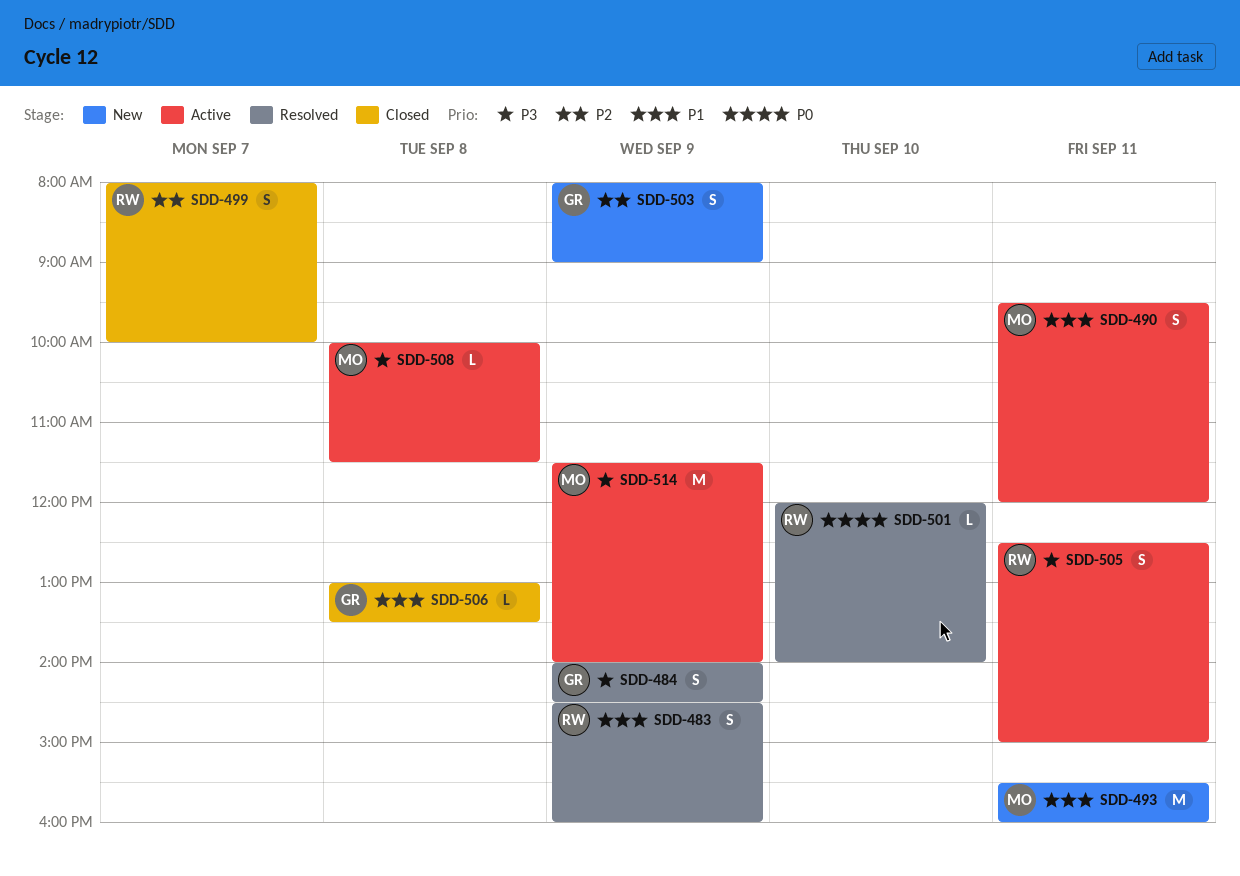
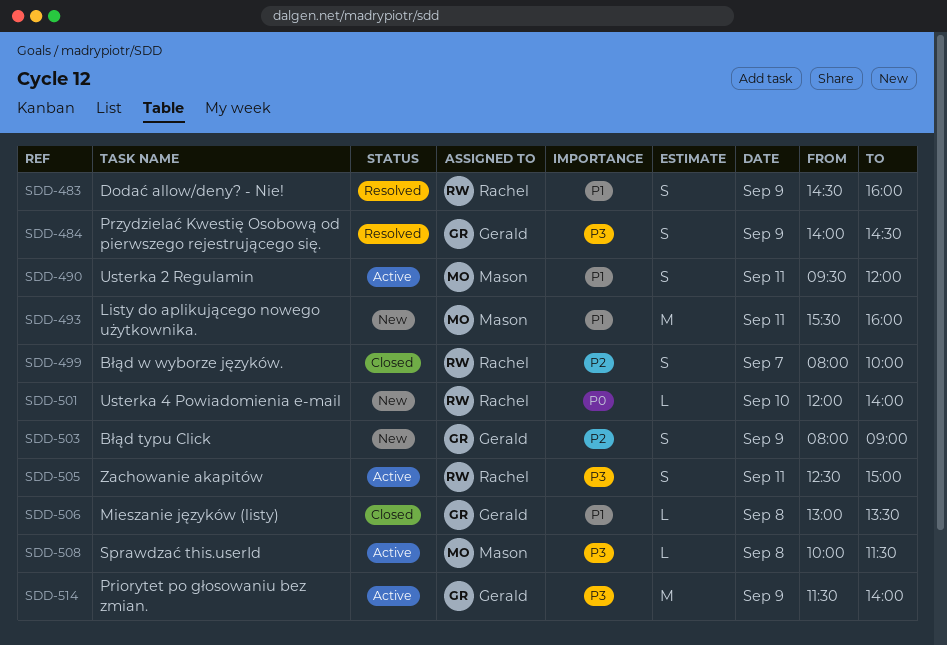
SDD-501, status: Resolved -> New
SDD-514, owner: Mason -> Gerald

